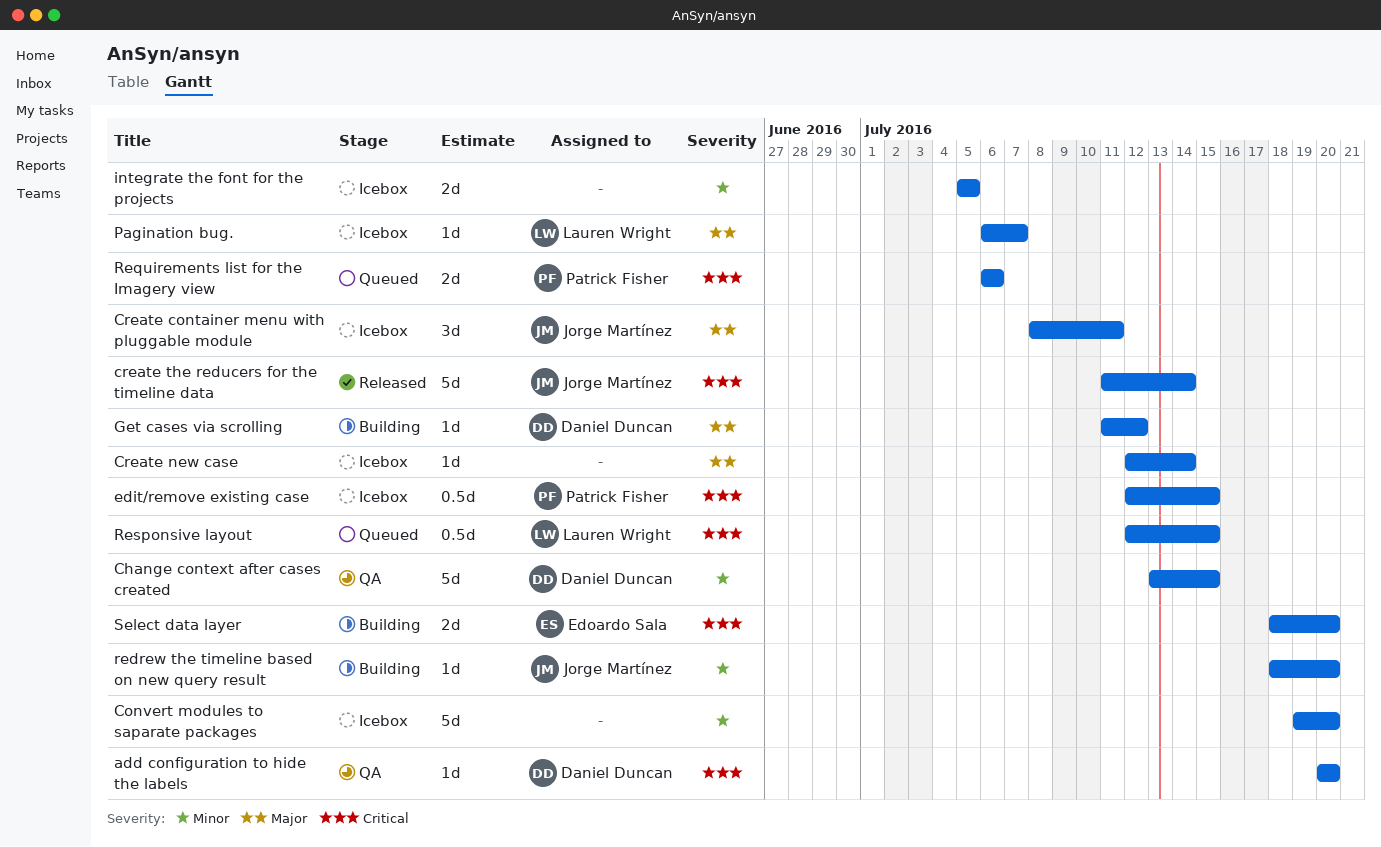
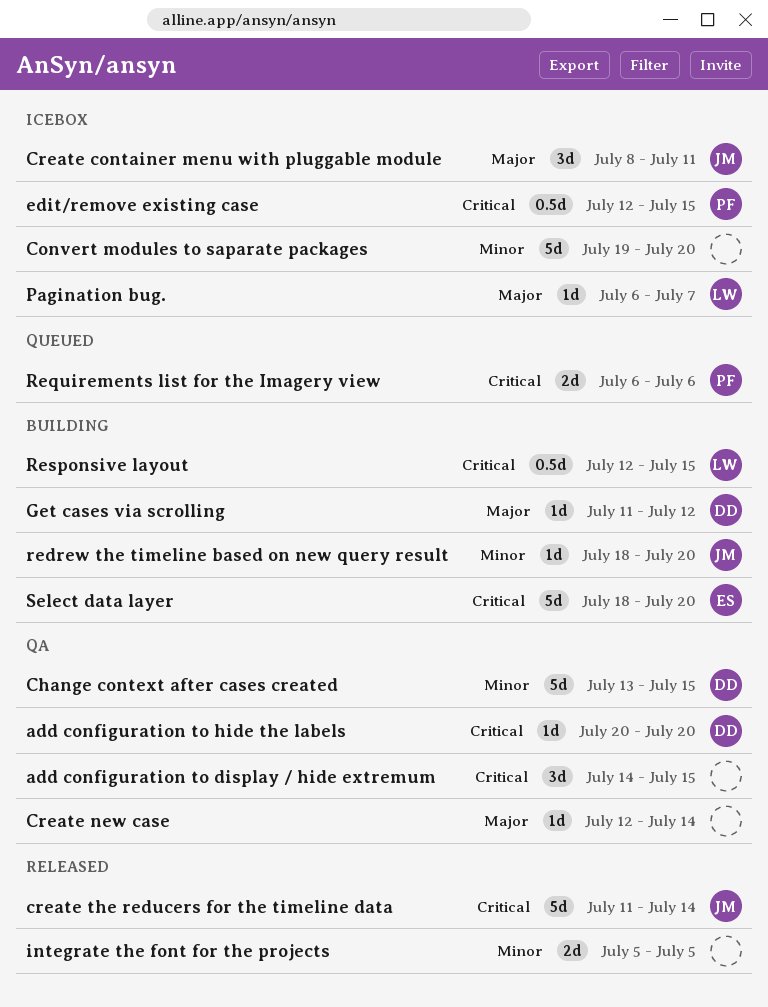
add configuration to display / hide extremum: none -> present
Create new case, status: Icebox -> QA
integrate the font for the projects, status: Icebox -> Released
Responsive layout, status: Queued -> Building
Select data layer, estimate: 2d -> 5d

